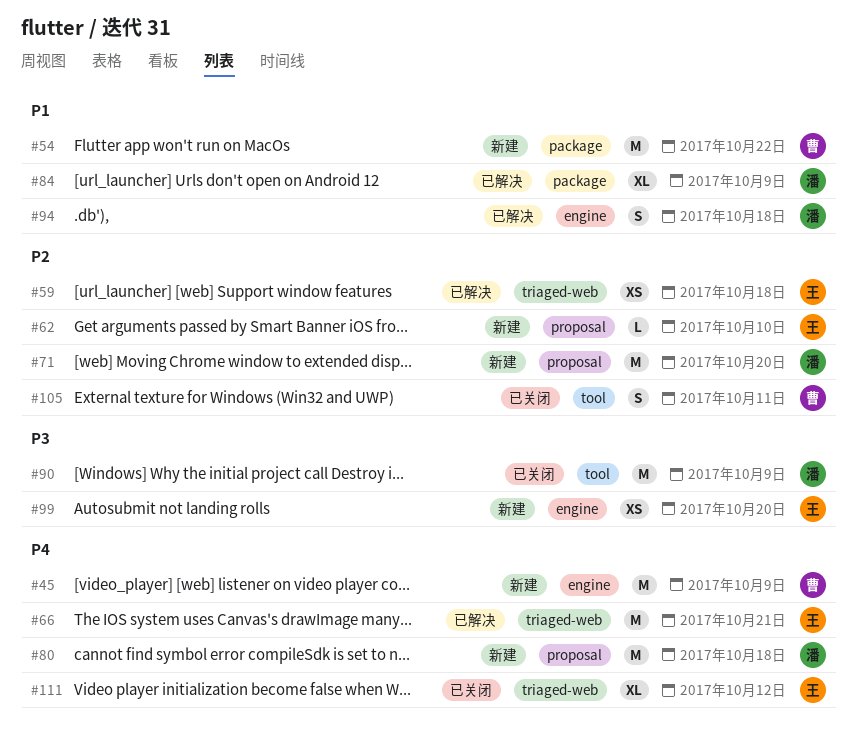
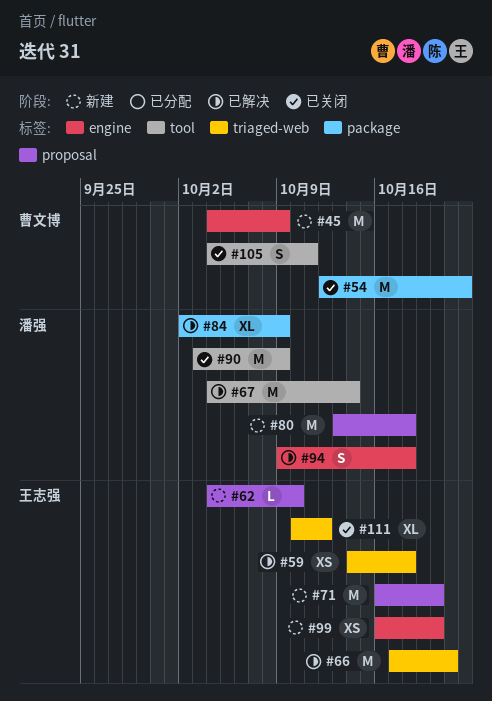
#54, status: 新建 -> 已关闭
#67: none -> present
#71, owner: 潘强 -> 王志强

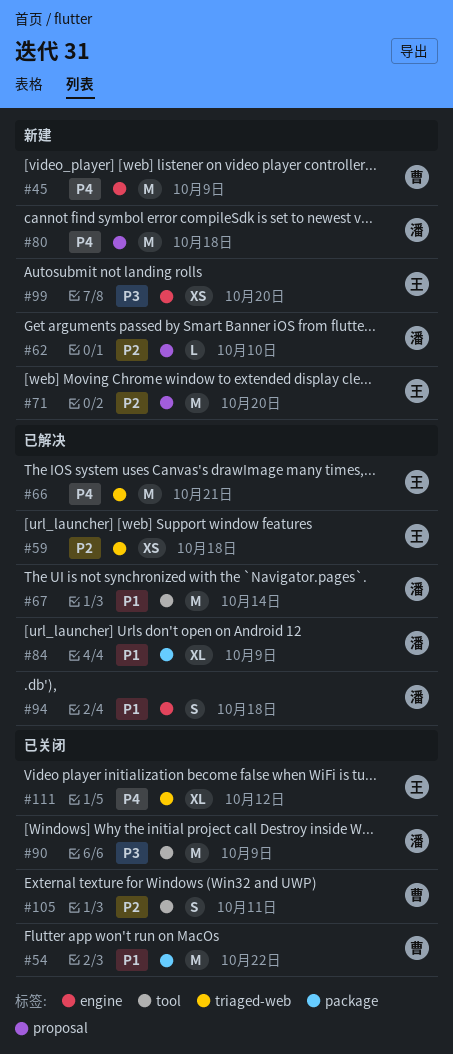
#62, owner: 王志强 -> 潘强

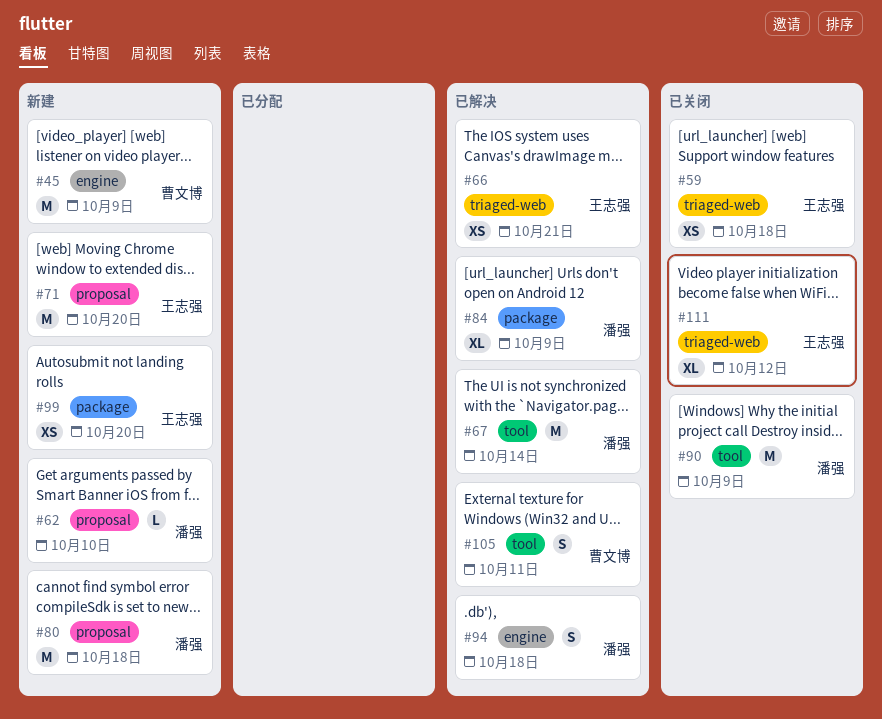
#54: present -> none
#59, status: 已解决 -> 已关闭
#66, estimate: M -> XS
#99, label: engine -> package
#105, status: 已关闭 -> 已解决

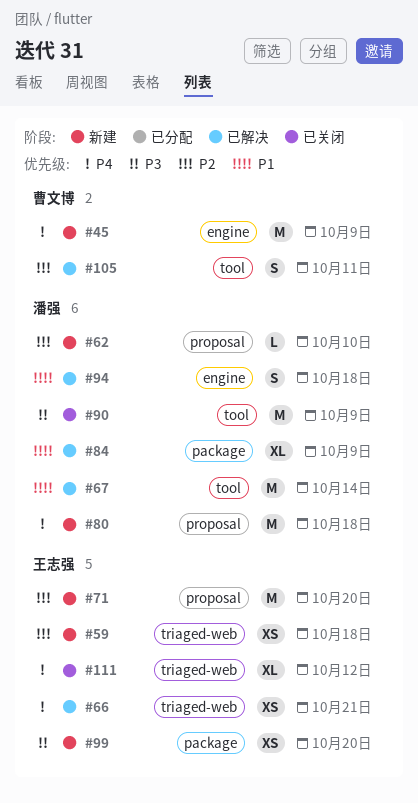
#59, status: 已关闭 -> 新建

